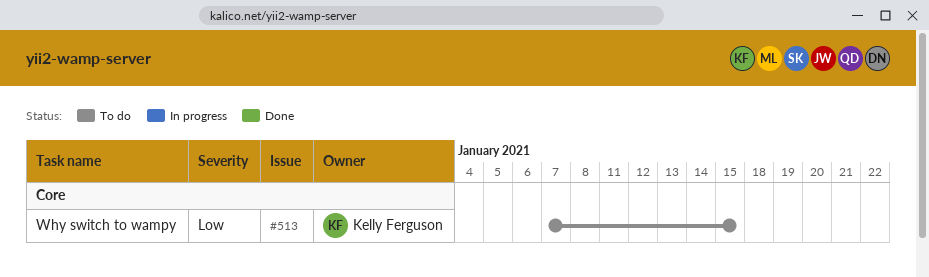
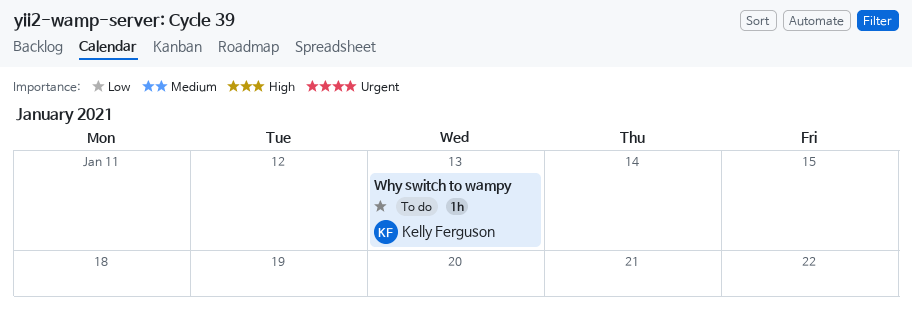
Why switch to wampy, due: Jan 15 -> Jan 13

